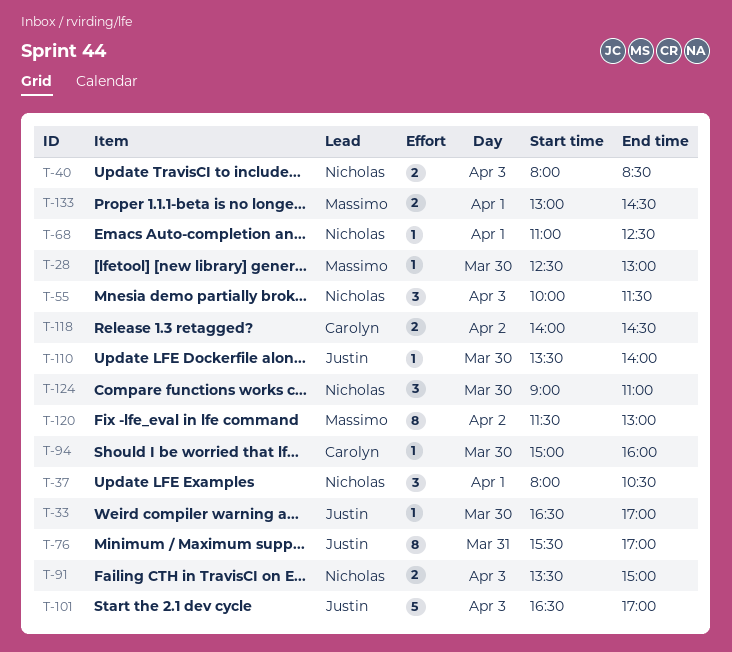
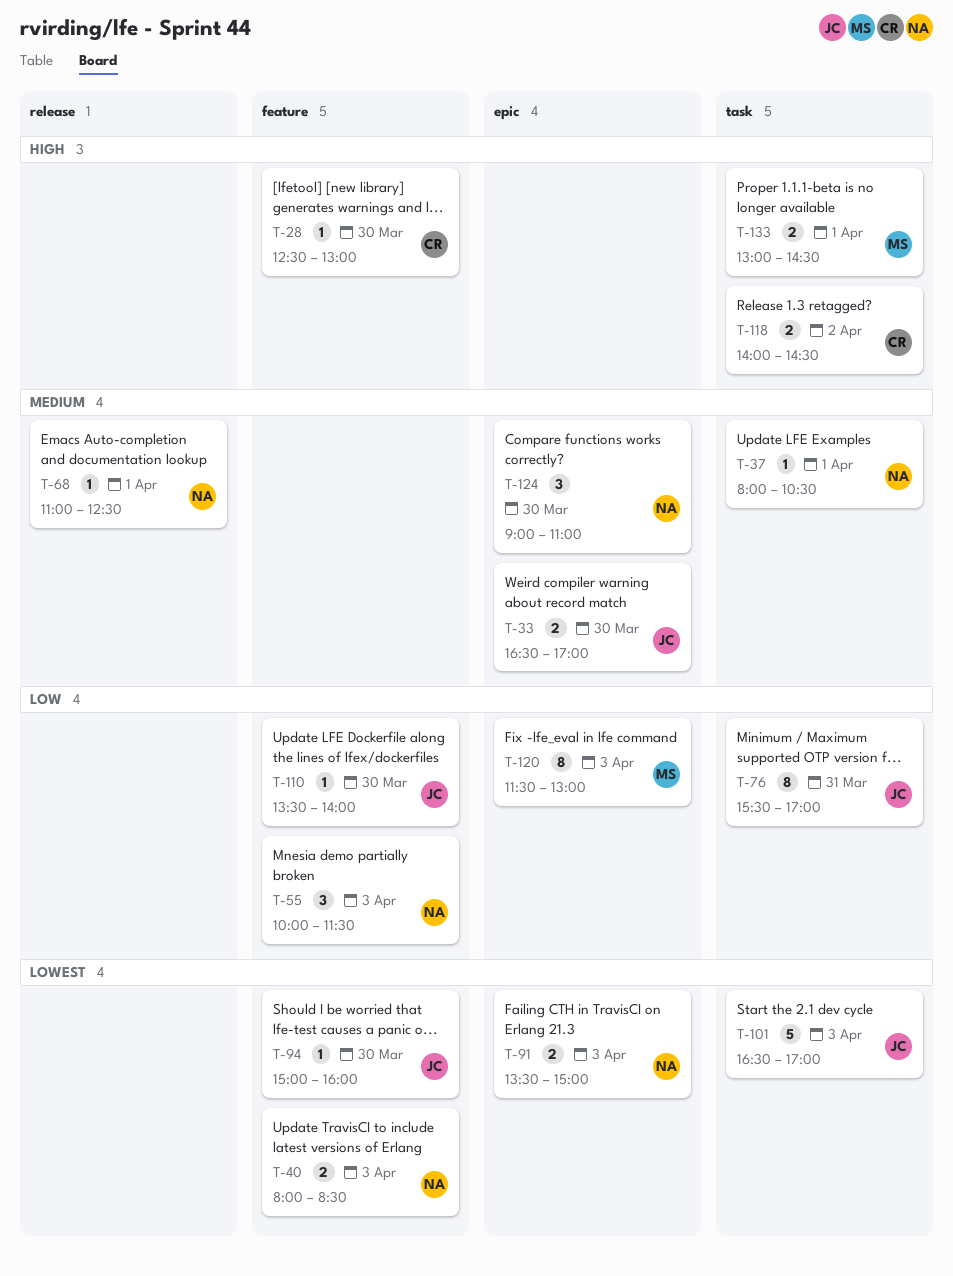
T-28, owner: Massimo -> Carolyn
T-33, estimate: 1 -> 2
T-37, estimate: 3 -> 1
T-94, owner: Carolyn -> Justin
T-120, day: Apr 2 -> Apr 3

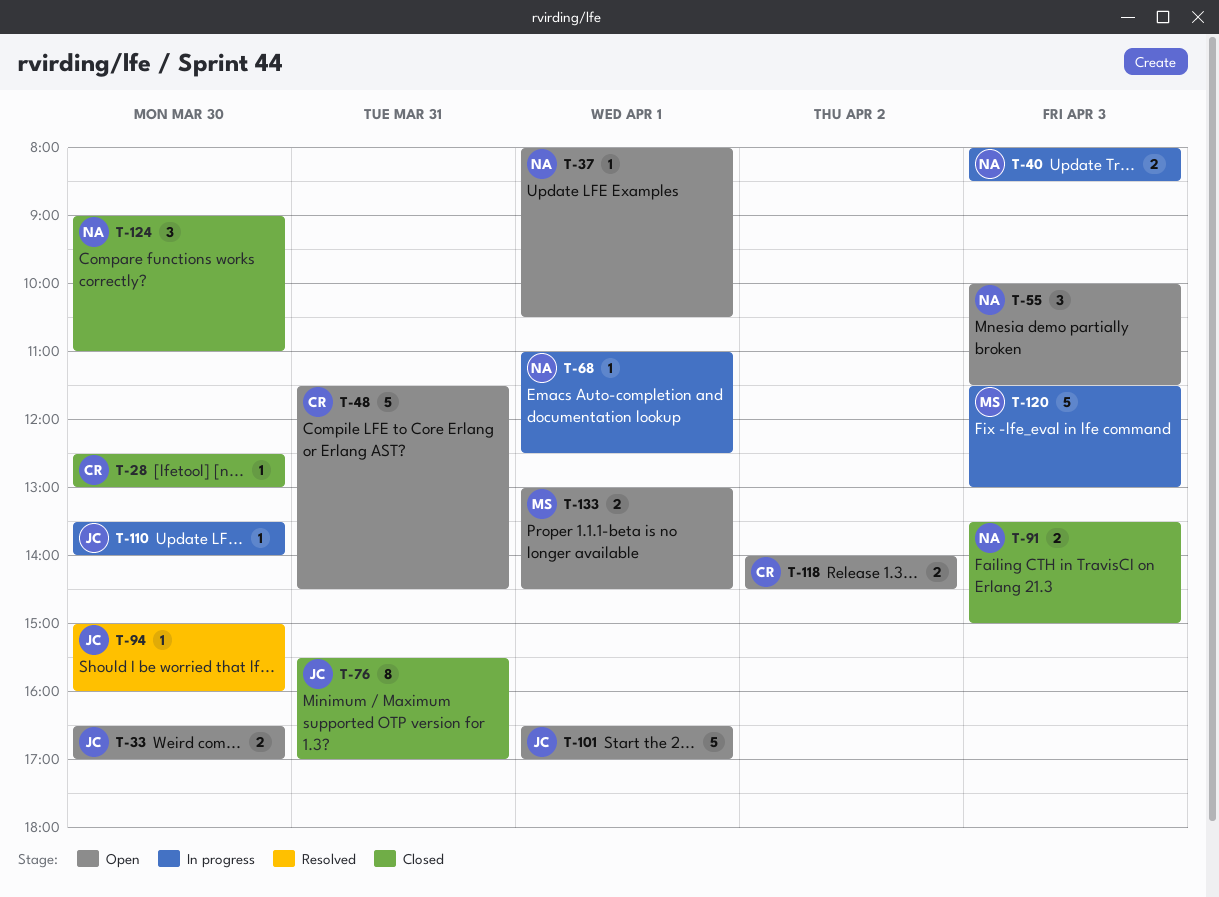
T-48: none -> present
T-101, day: Apr 3 -> Apr 1
T-120, estimate: 8 -> 5

